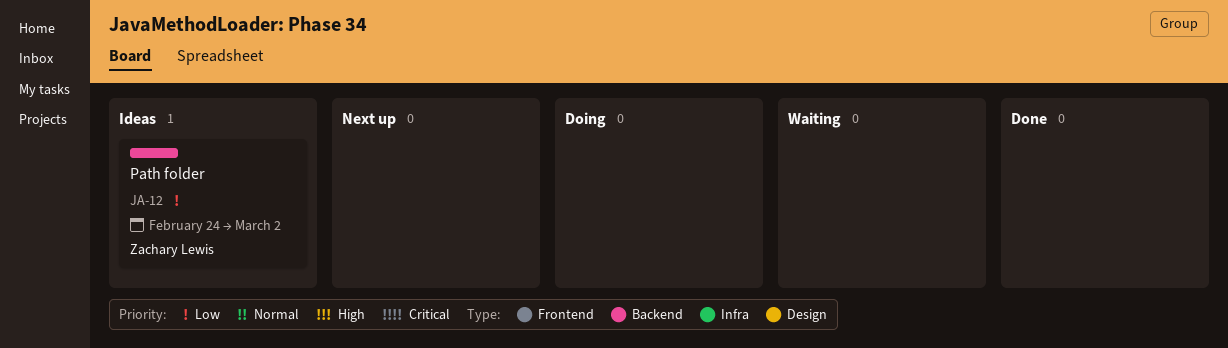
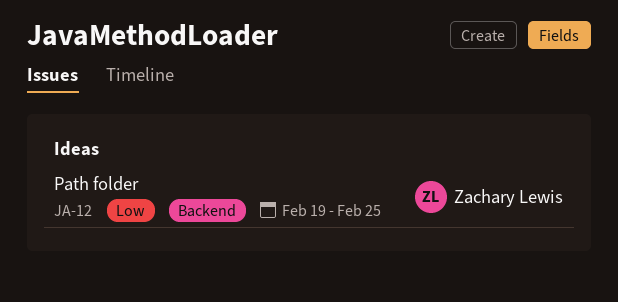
JA-12, start: Feb 24 -> Feb 19
JA-12, due: Mar 2 -> Feb 25

